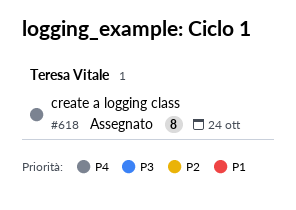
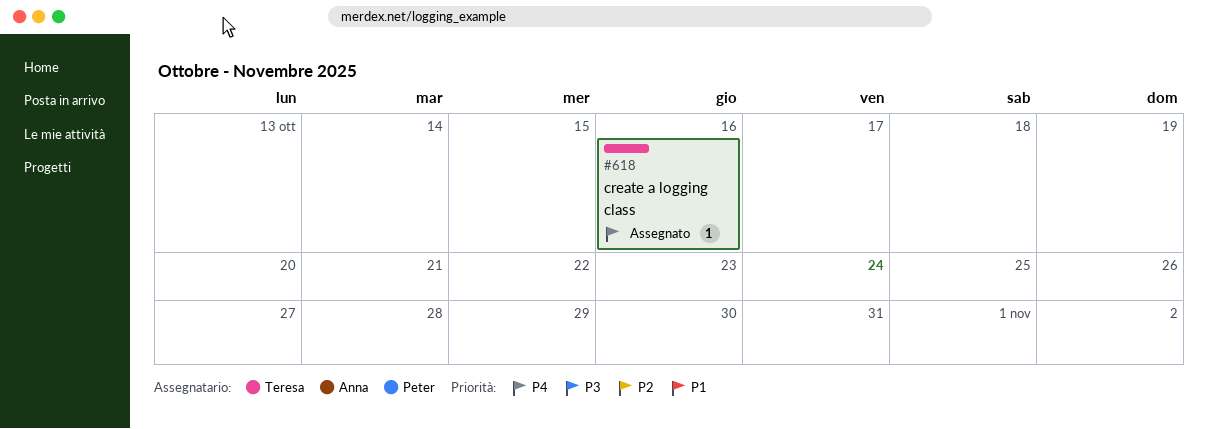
#618, estimate: 8 -> 1
#618, due: Oct 24 -> Oct 16

